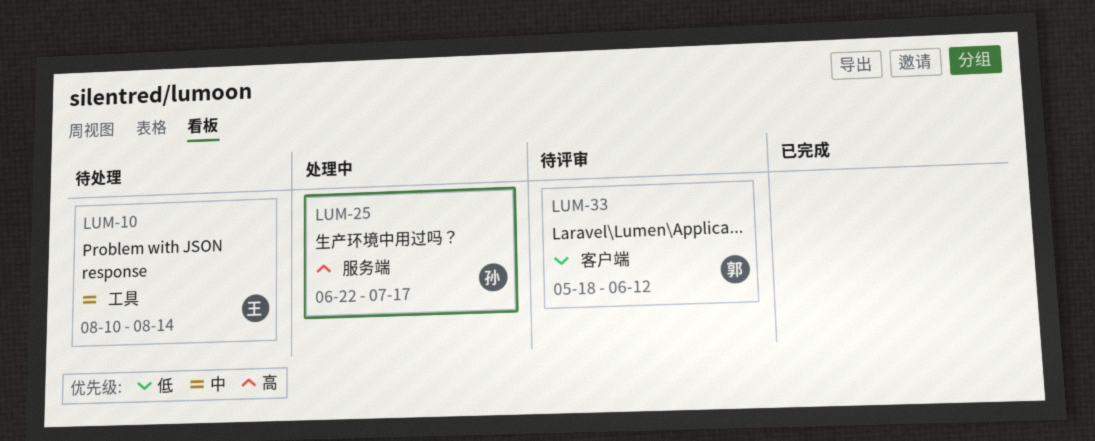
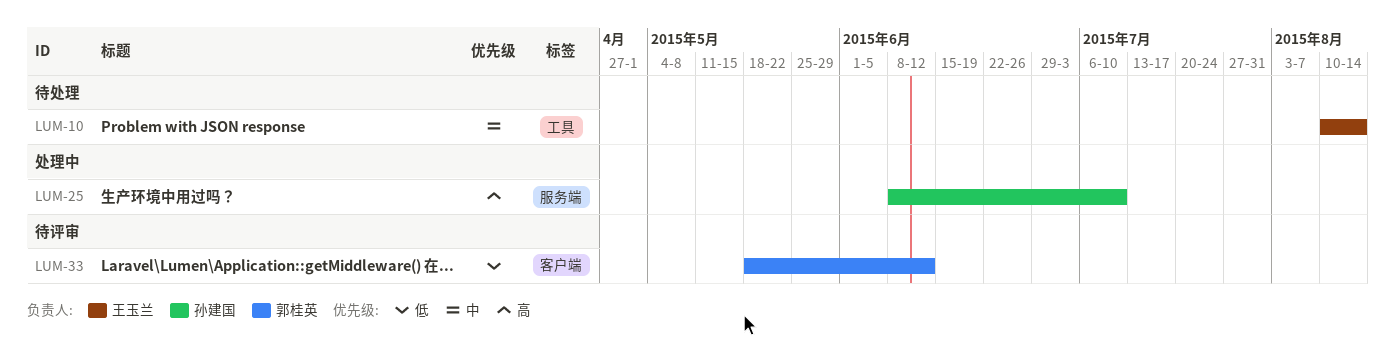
LUM-25, start: Jun 22 -> Jun 8
LUM-25, due: Jul 17 -> Jul 10

